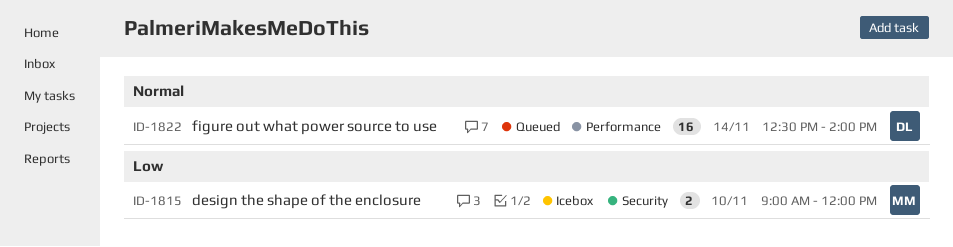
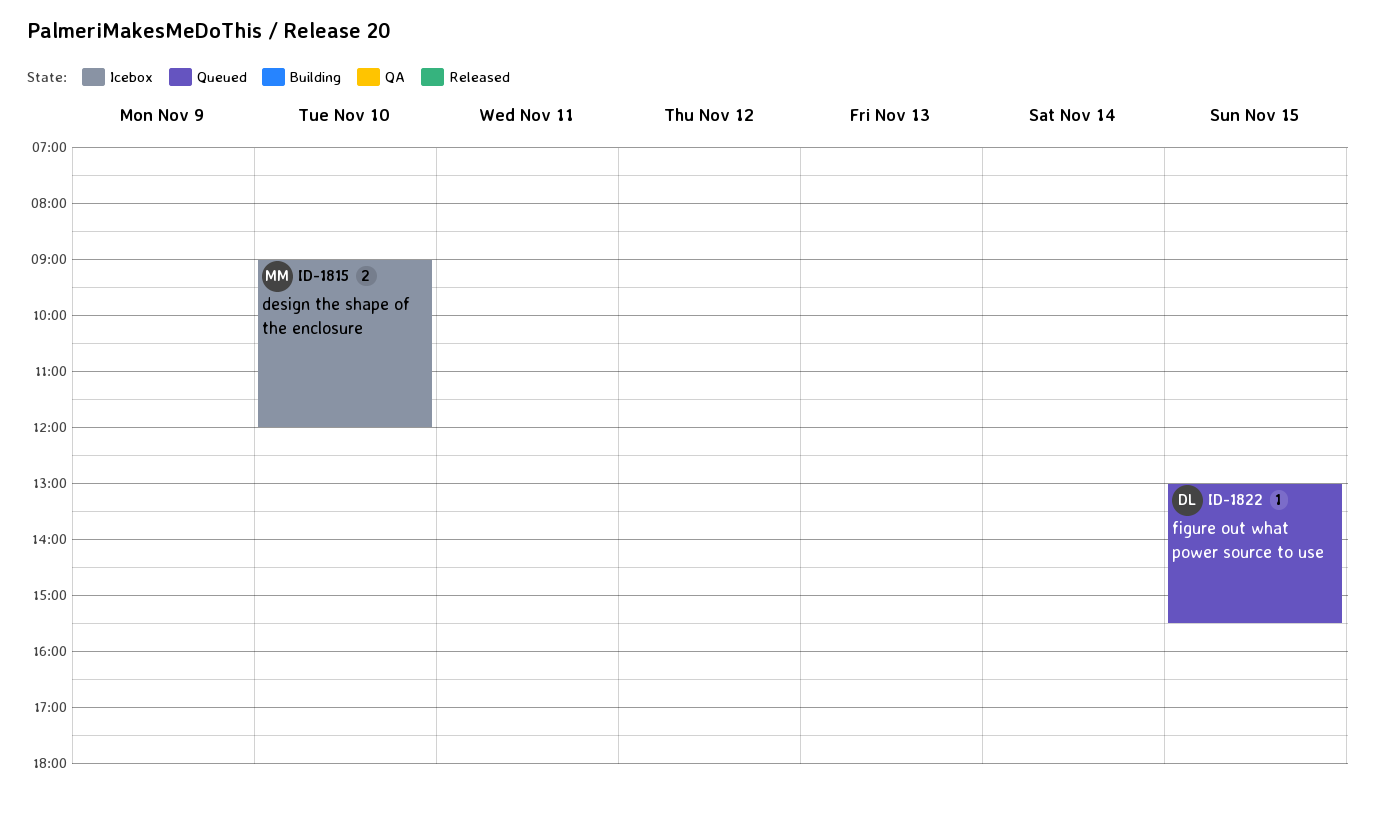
ID-1822, estimate: 16 -> 1
ID-1822, day: Nov 14 -> Nov 15
ID-1822, begins: 12:30 -> 13:00
ID-1822, ends: 14:00 -> 15:30

